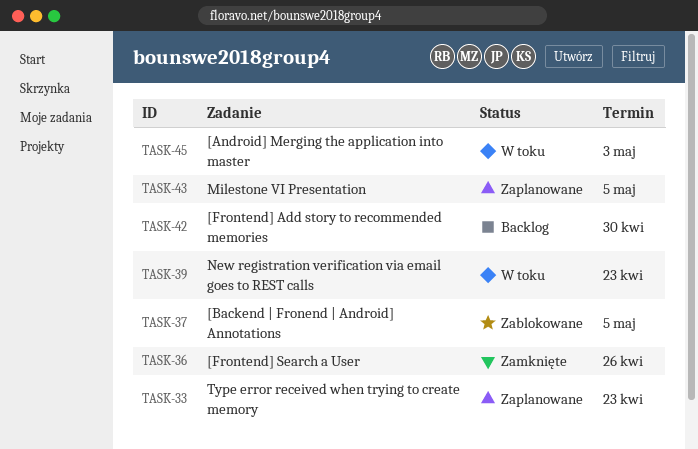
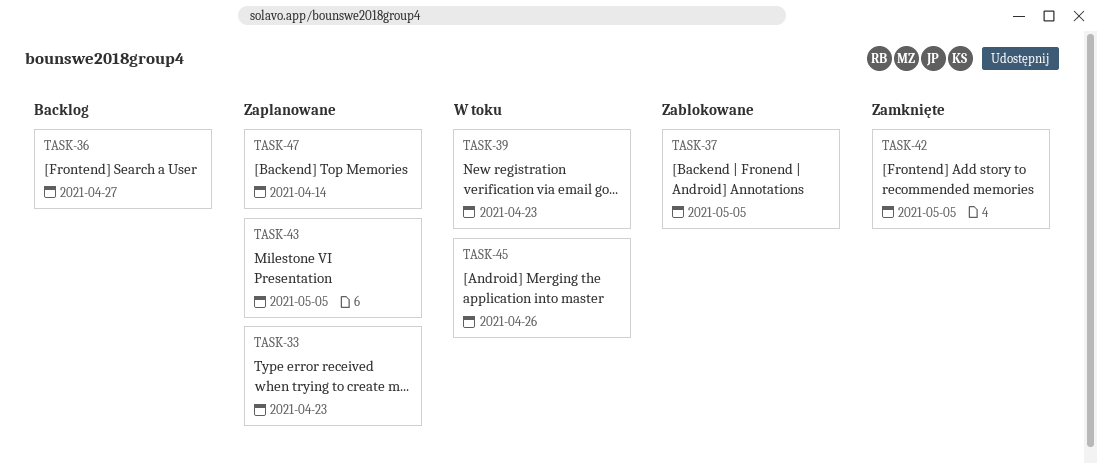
TASK-36, status: Zamknięte -> Backlog
TASK-36, due: Apr 26 -> Apr 27
TASK-42, status: Backlog -> Zamknięte
TASK-42, due: Apr 30 -> May 5
TASK-45, due: May 3 -> Apr 26
TASK-47: none -> present

